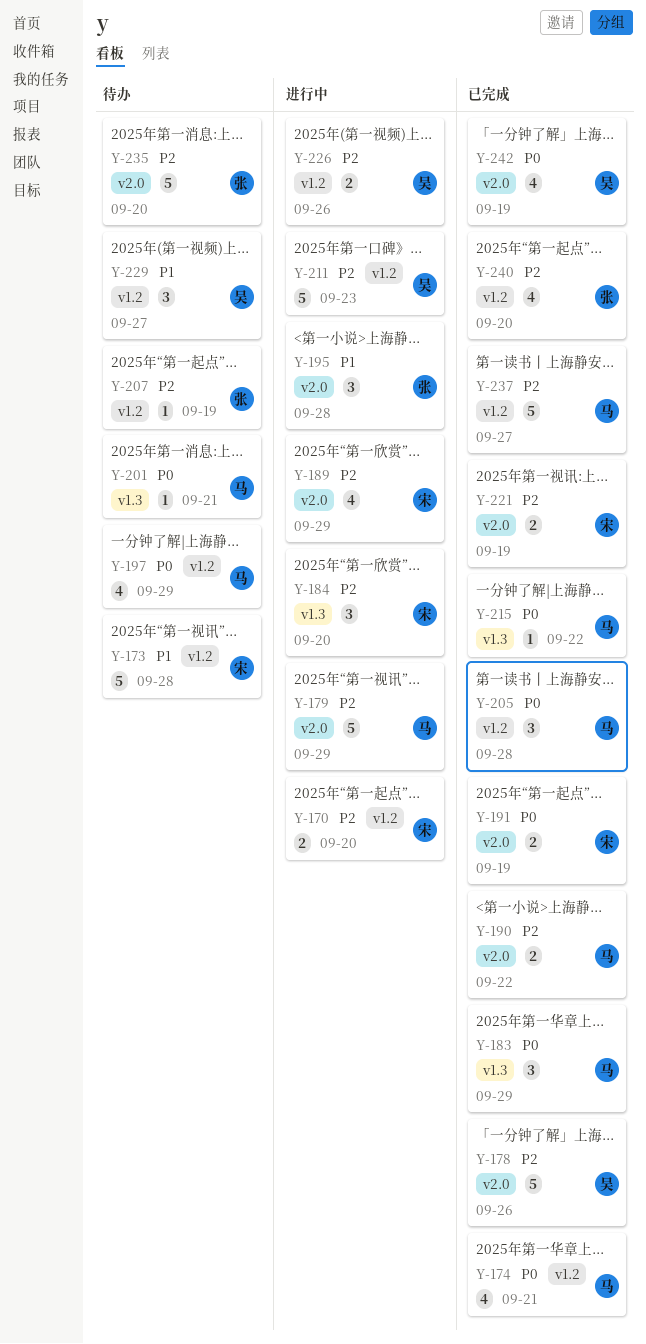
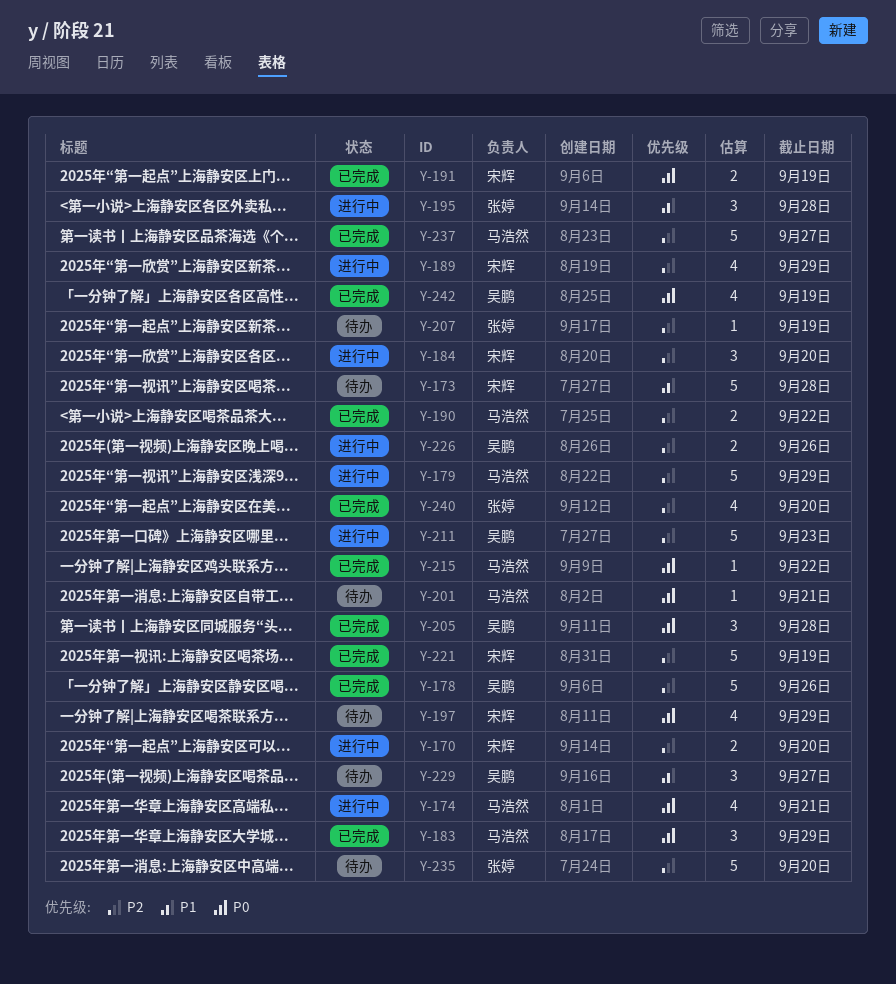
Y-174, status: 已完成 -> 进行中
Y-197, owner: 马浩然 -> 宋辉
Y-205, owner: 马浩然 -> 吴鹏
Y-221, estimate: 2 -> 5

